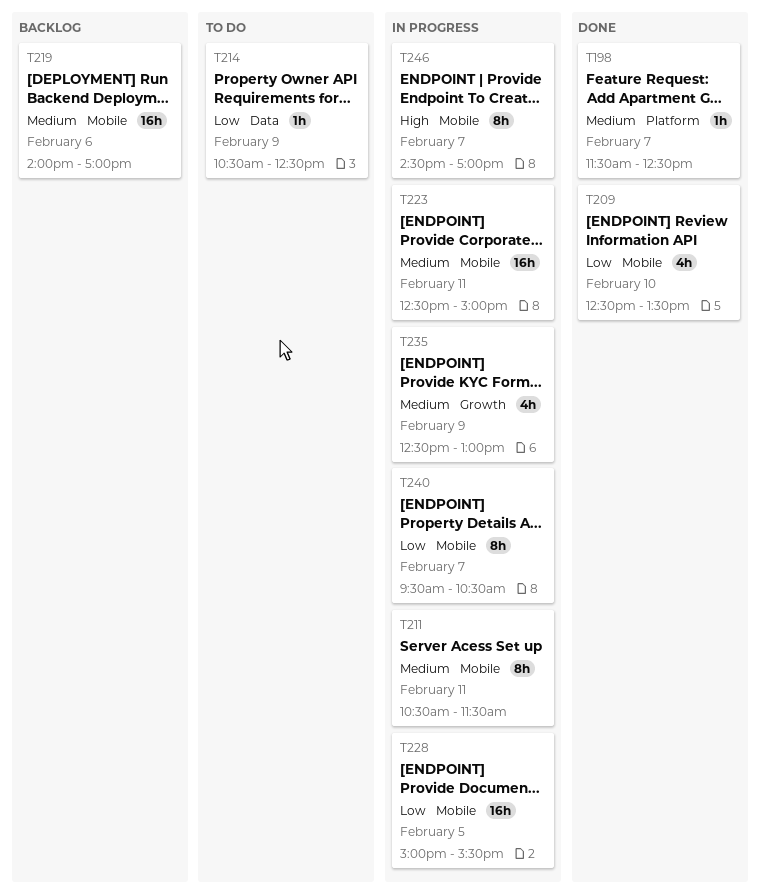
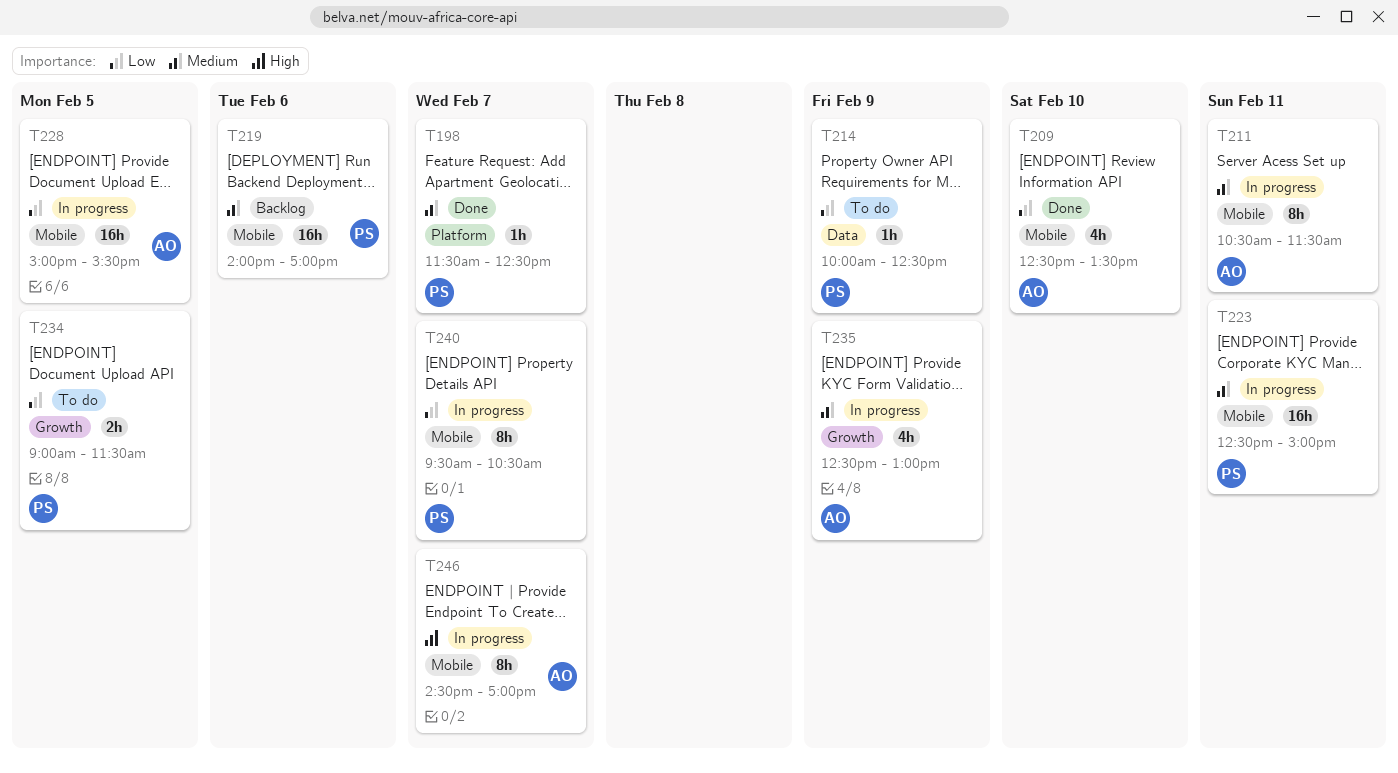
T214, begins: 10:30 -> 10:00
T234: none -> present

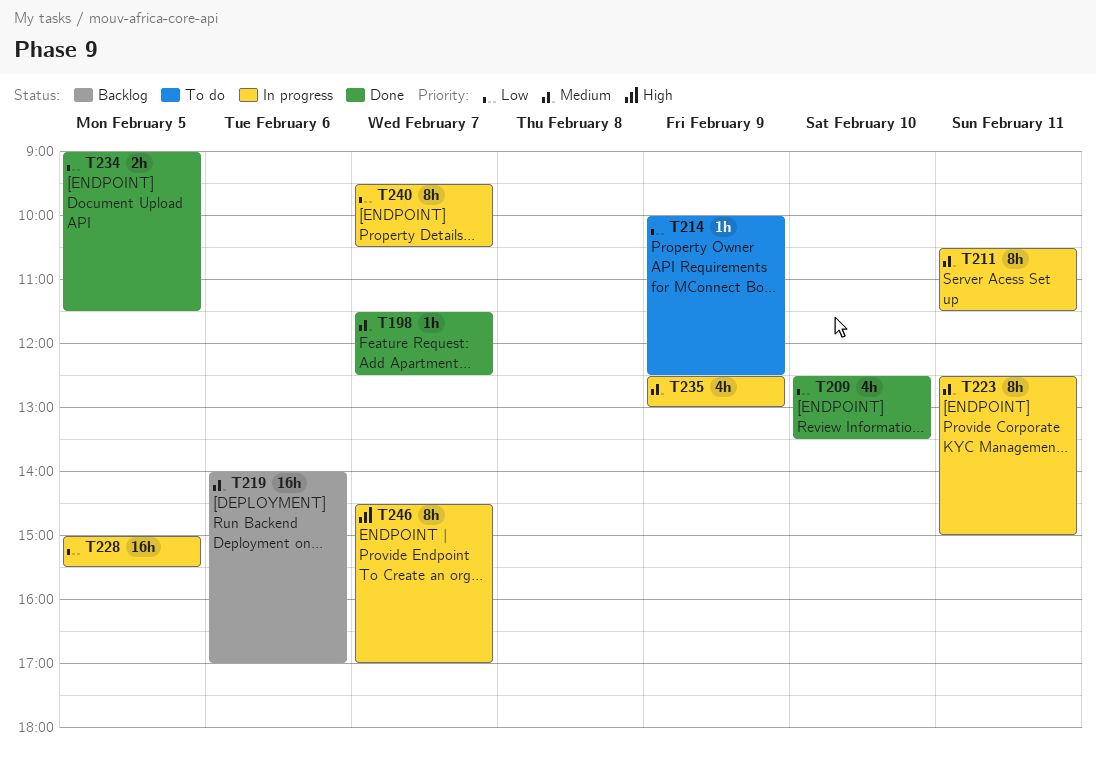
T223, estimate: 16h -> 8h
T234, status: To do -> Done

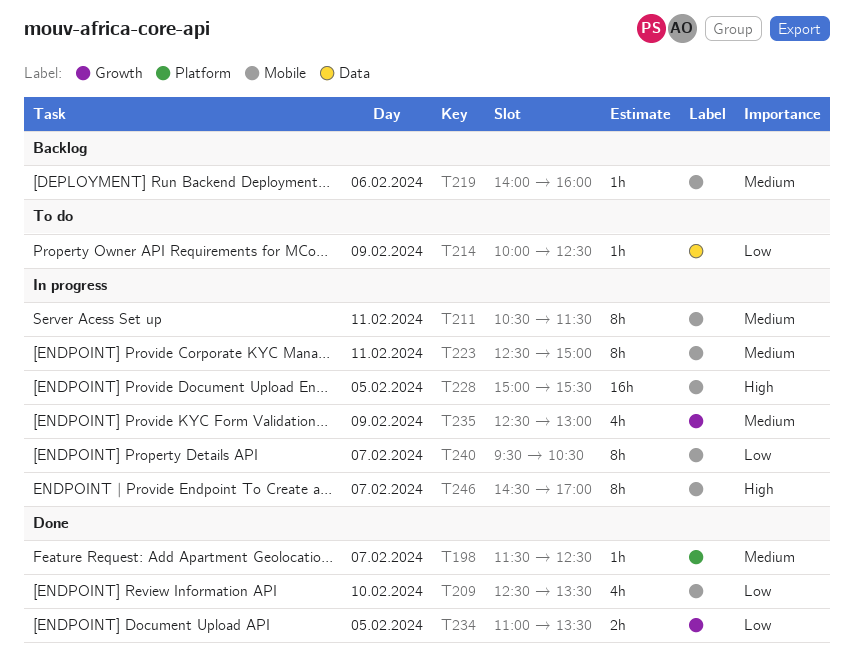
T219, estimate: 16h -> 1h
T219, ends: 17:00 -> 16:00
T228, priority: Low -> High
T234, begins: 09:00 -> 11:00
T234, ends: 11:30 -> 13:30

